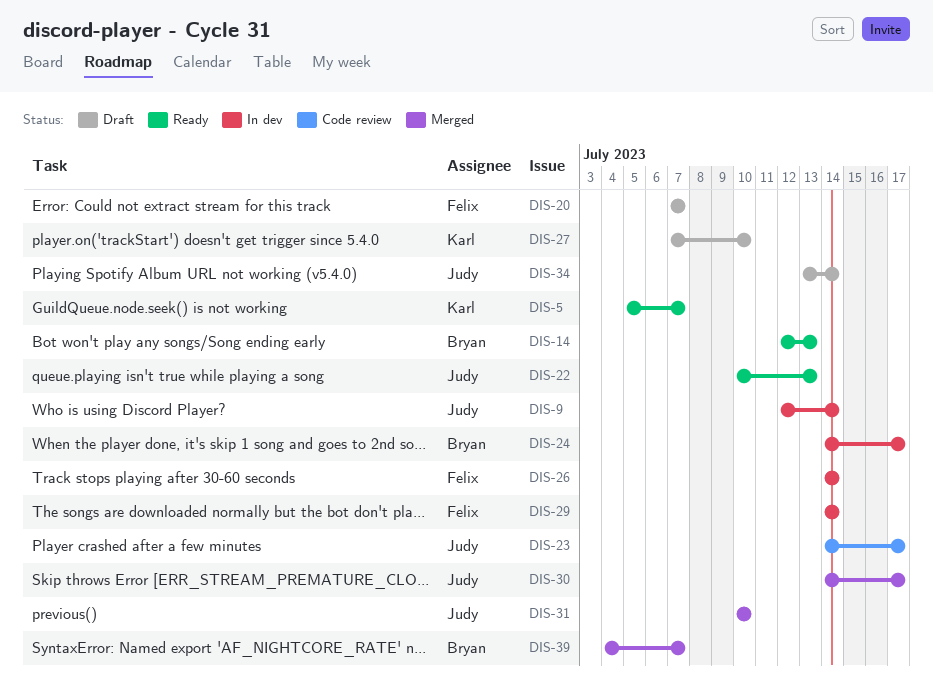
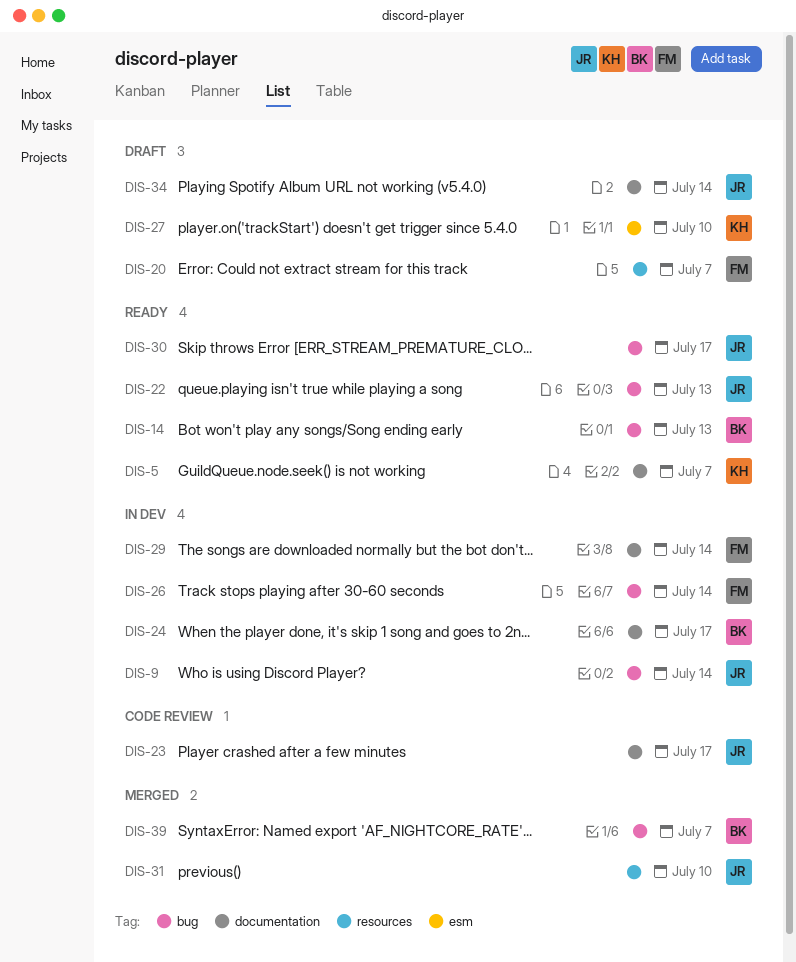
DIS-30, status: Merged -> Ready

